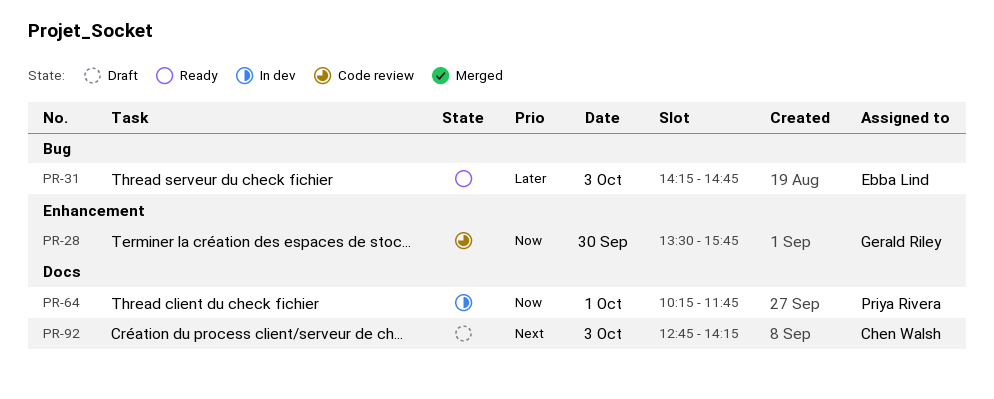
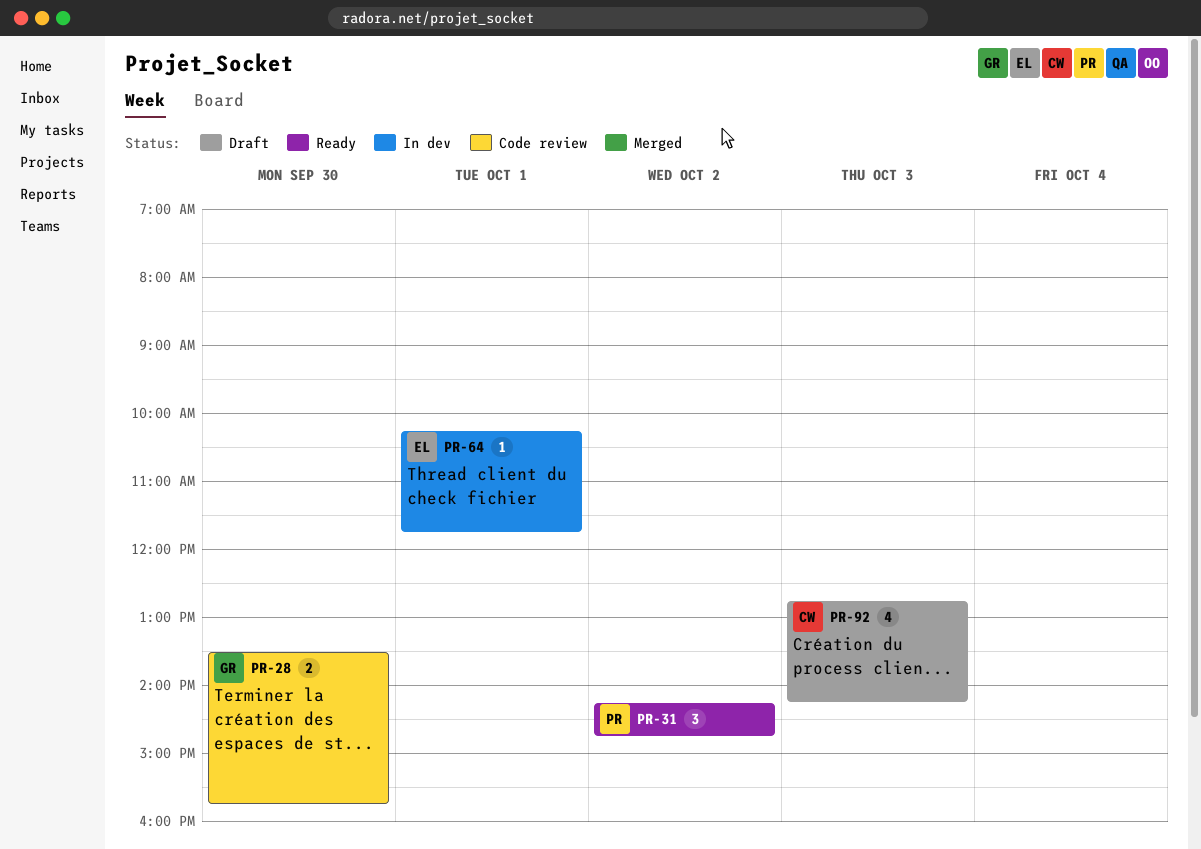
PR-31, owner: Ebba Lind -> Priya Rivera
PR-31, day: Oct 3 -> Oct 2
PR-64, owner: Priya Rivera -> Ebba Lind

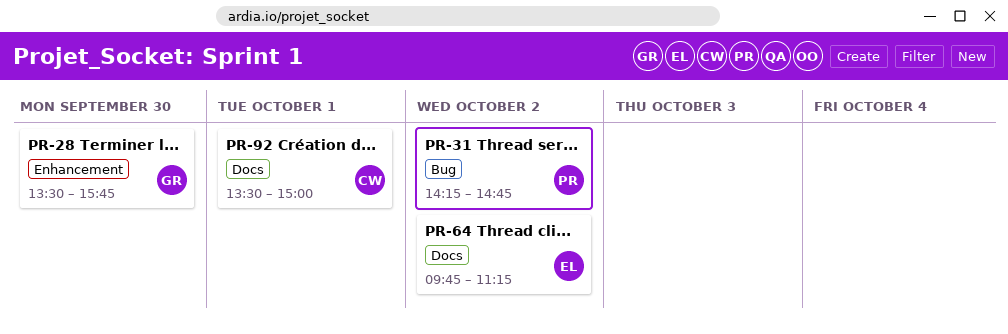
PR-64, day: Oct 1 -> Oct 2
PR-64, begins: 10:15 -> 09:45
PR-64, ends: 11:45 -> 11:15
PR-92, day: Oct 3 -> Oct 1
PR-92, begins: 12:45 -> 13:30
PR-92, ends: 14:15 -> 15:00

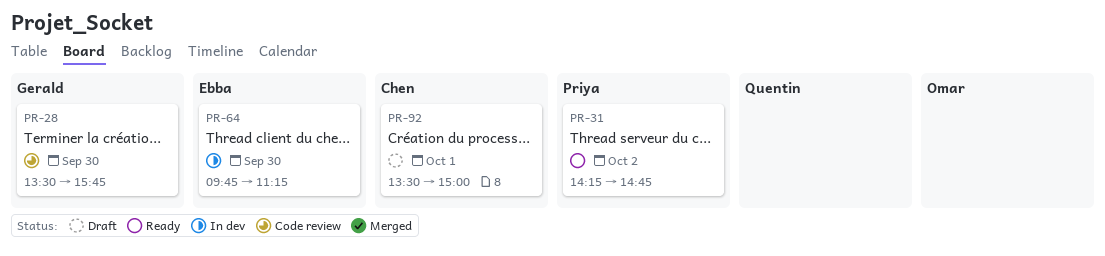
PR-64, day: Oct 2 -> Sep 30

